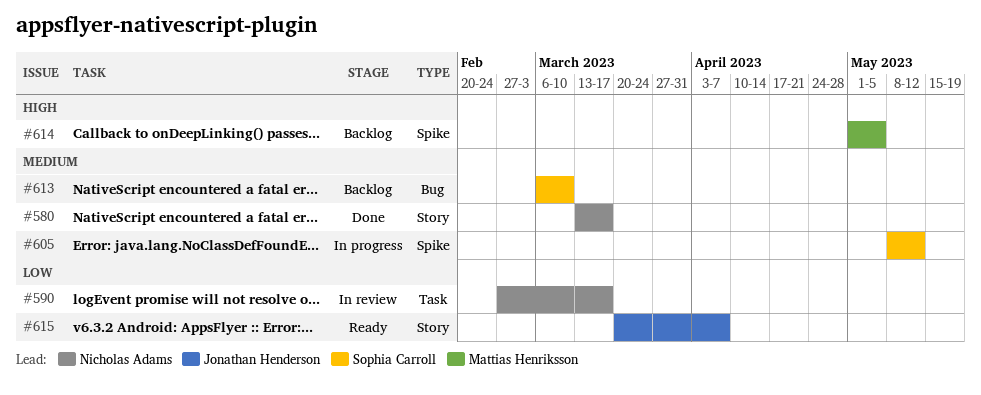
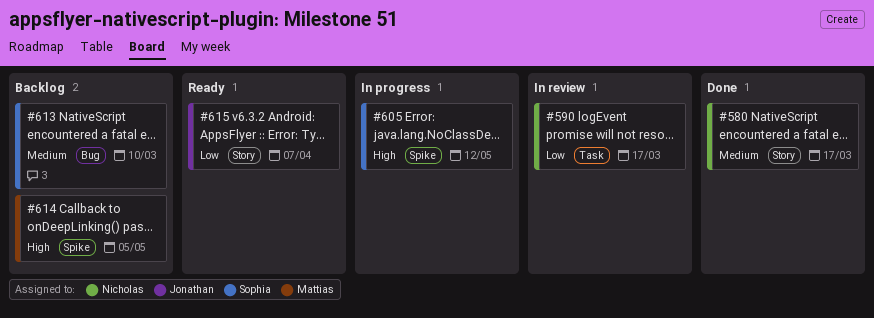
#605, priority: Medium -> High

